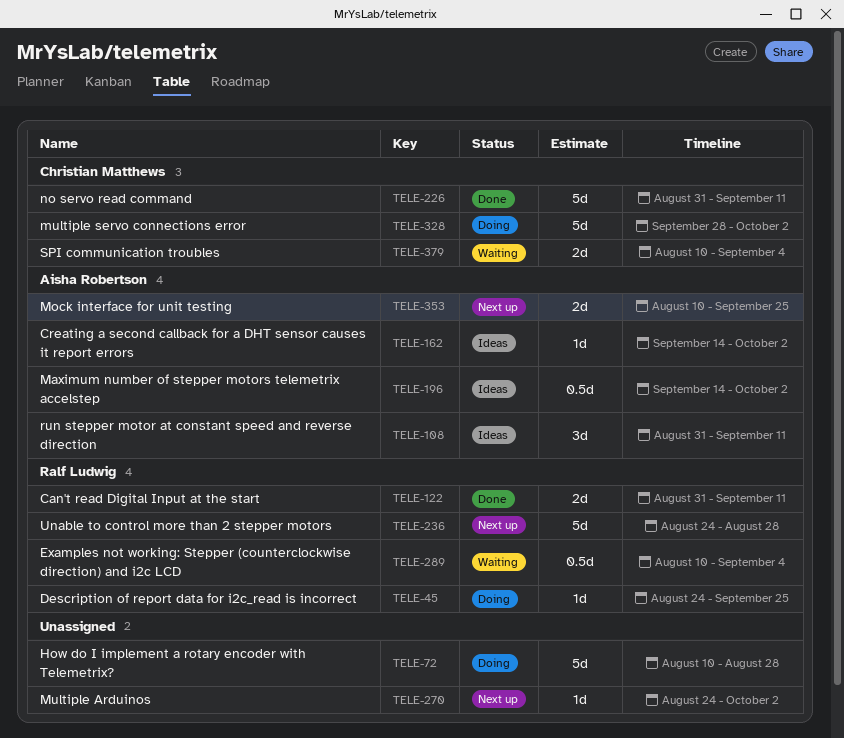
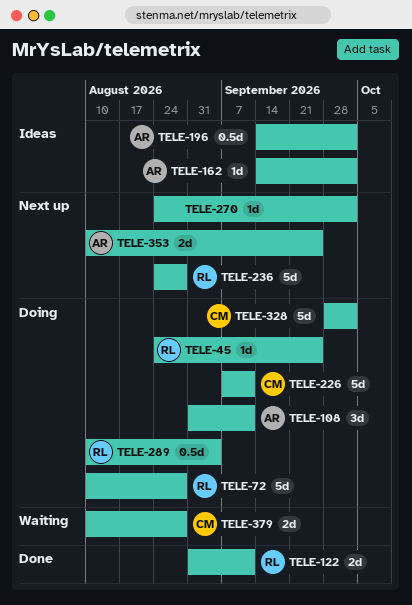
TELE-72, owner: none -> Ralf Ludwig
TELE-108, status: Ideas -> Doing
TELE-226, status: Done -> Doing
TELE-226, start: Aug 31 -> Sep 7
TELE-289, status: Waiting -> Doing
TELE-379, due: Sep 4 -> Aug 28

